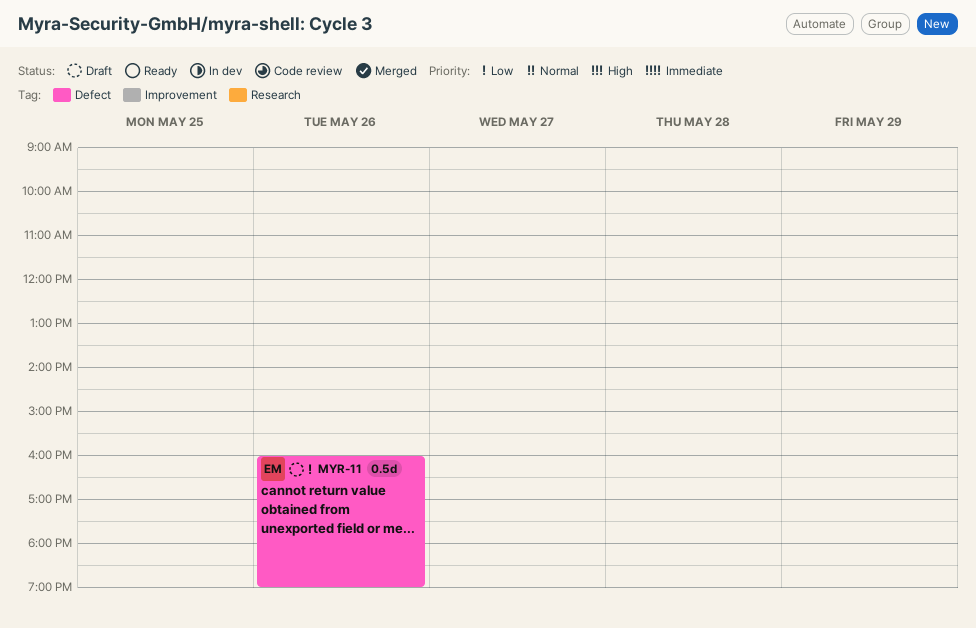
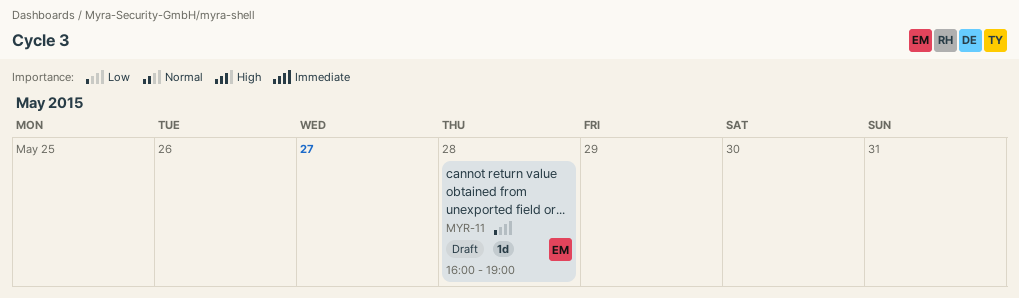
MYR-11, estimate: 0.5d -> 1d
MYR-11, day: May 26 -> May 28

